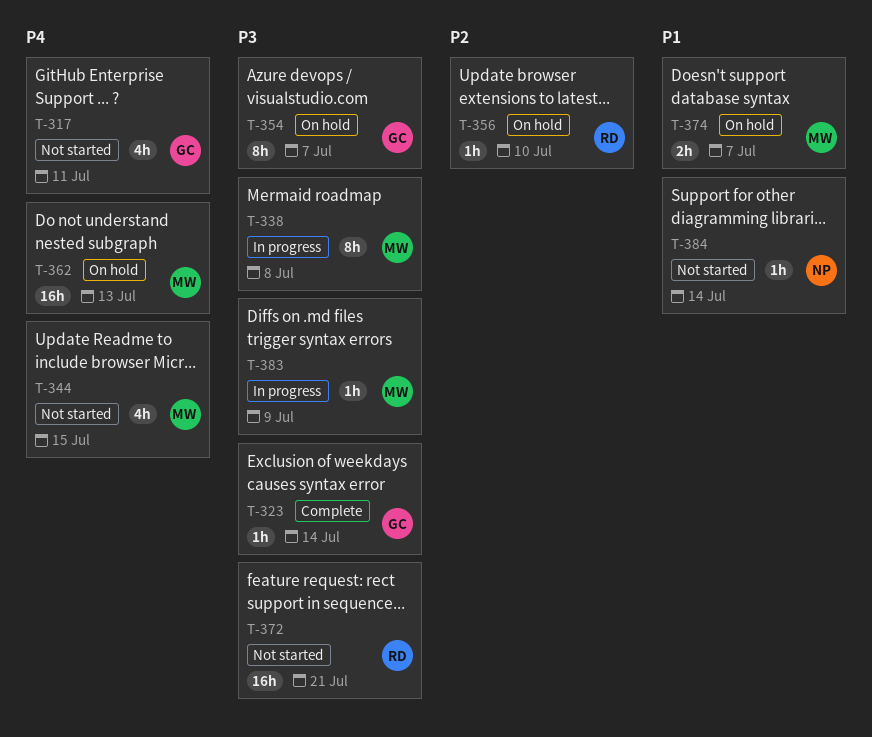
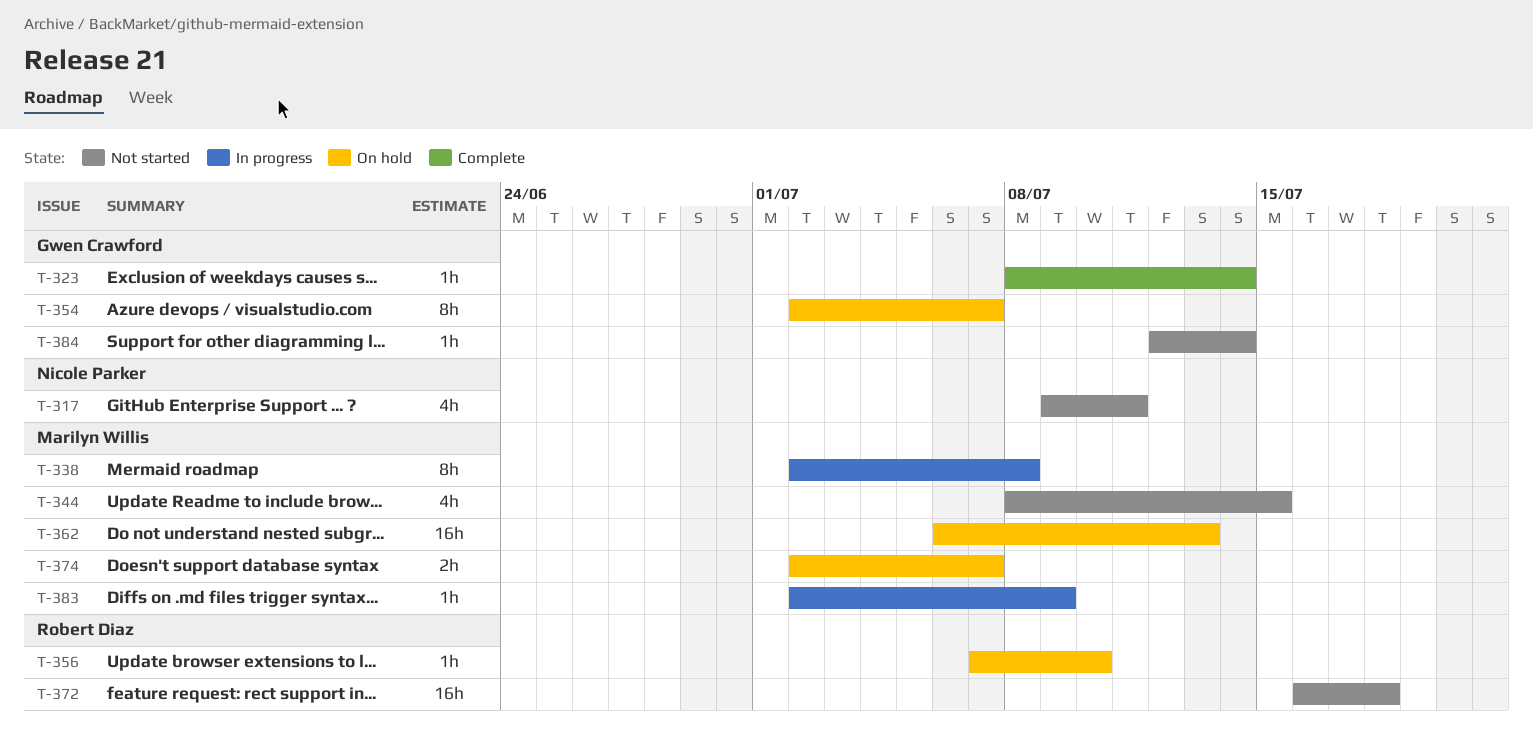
T-317, owner: Gwen Crawford -> Nicole Parker
T-372, due: Jul 21 -> Jul 18
T-384, owner: Nicole Parker -> Gwen Crawford

